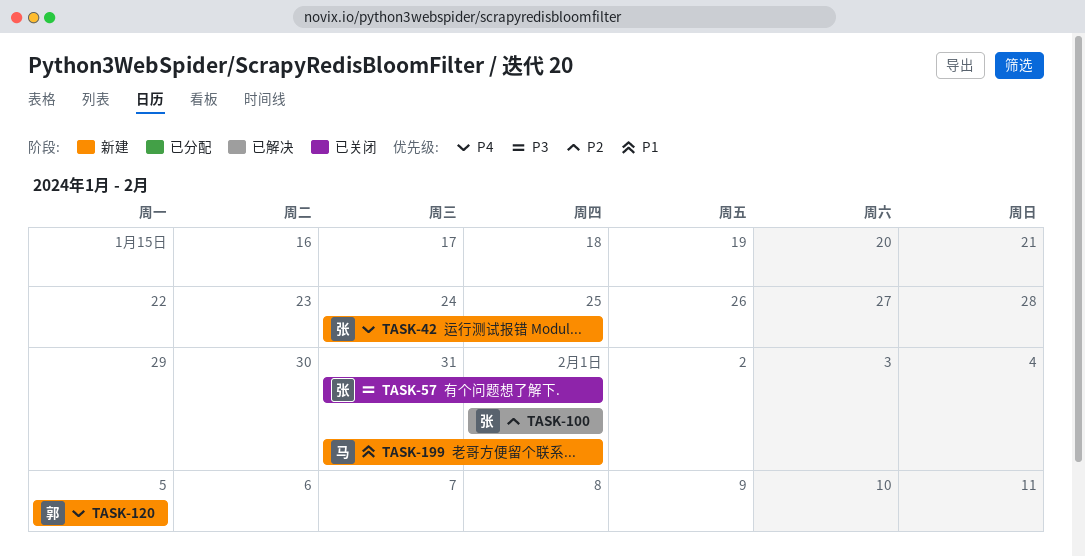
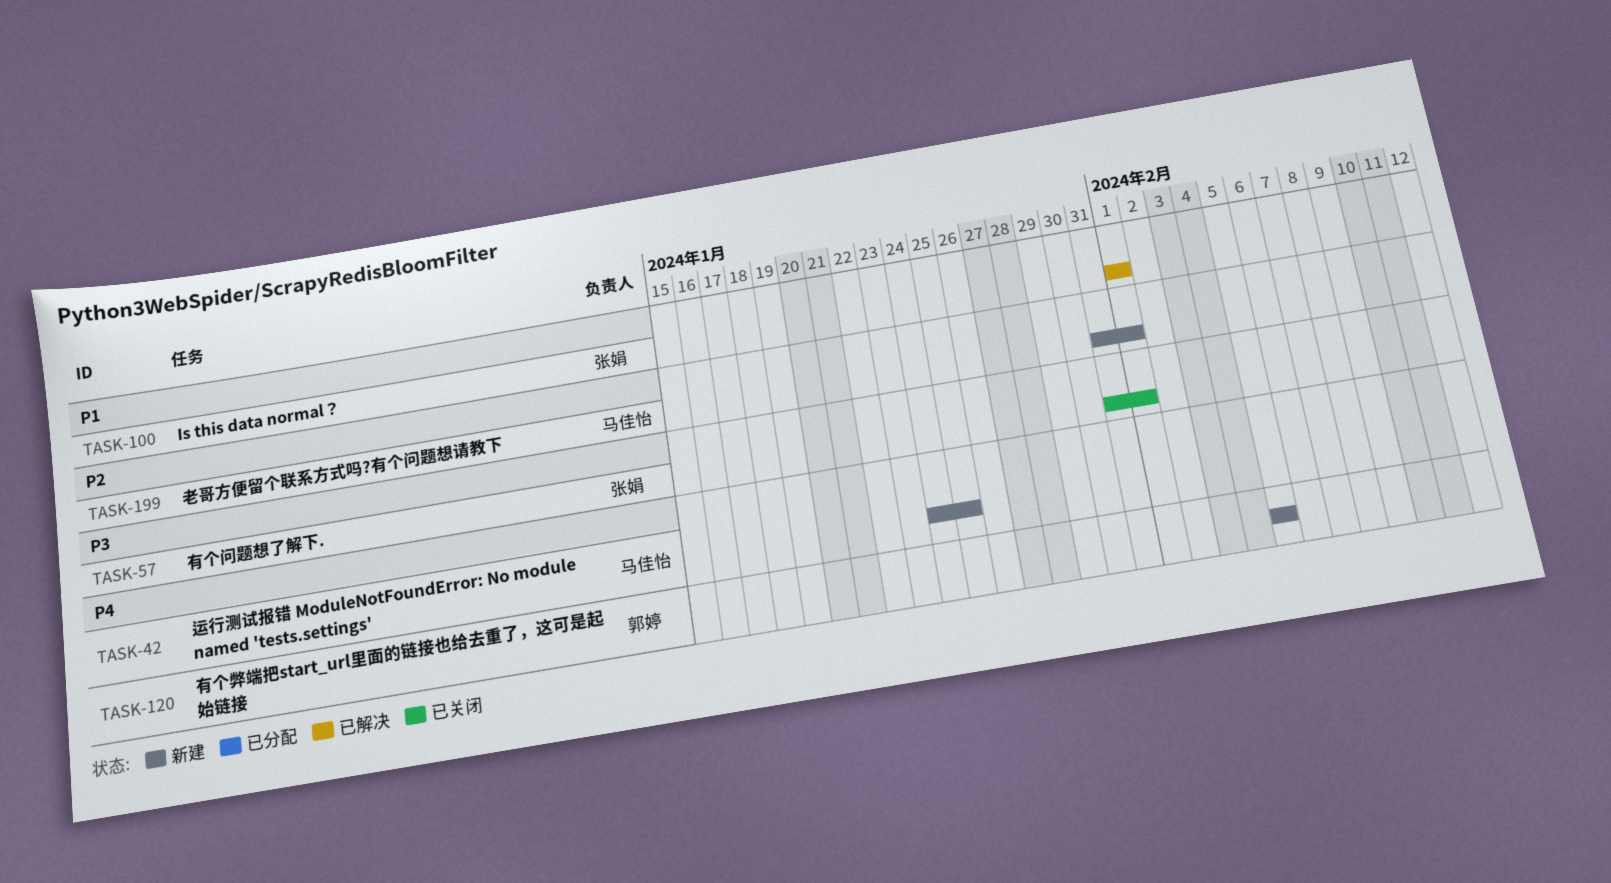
TASK-42, owner: 张娟 -> 马佳怡
TASK-100, priority: P2 -> P1
TASK-199, priority: P1 -> P2

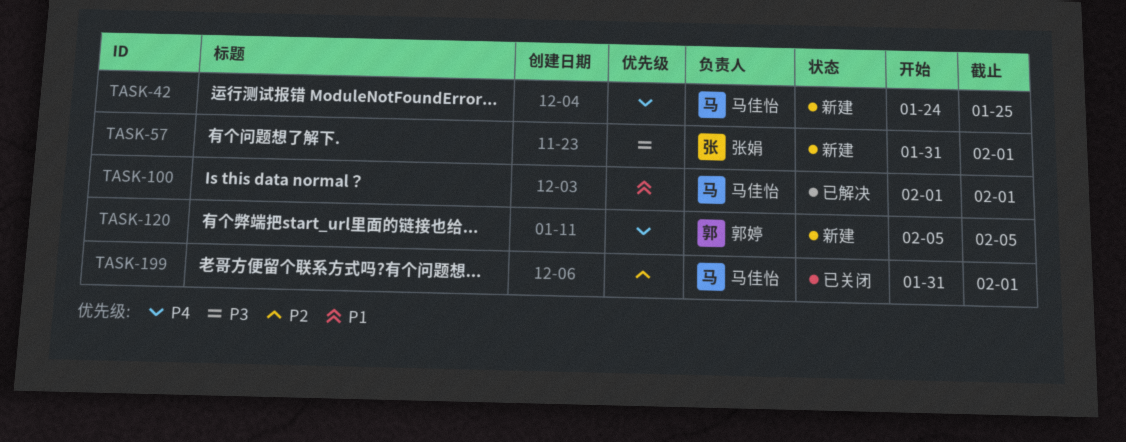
TASK-57, status: 已关闭 -> 新建
TASK-100, owner: 张娟 -> 马佳怡
TASK-199, status: 新建 -> 已关闭

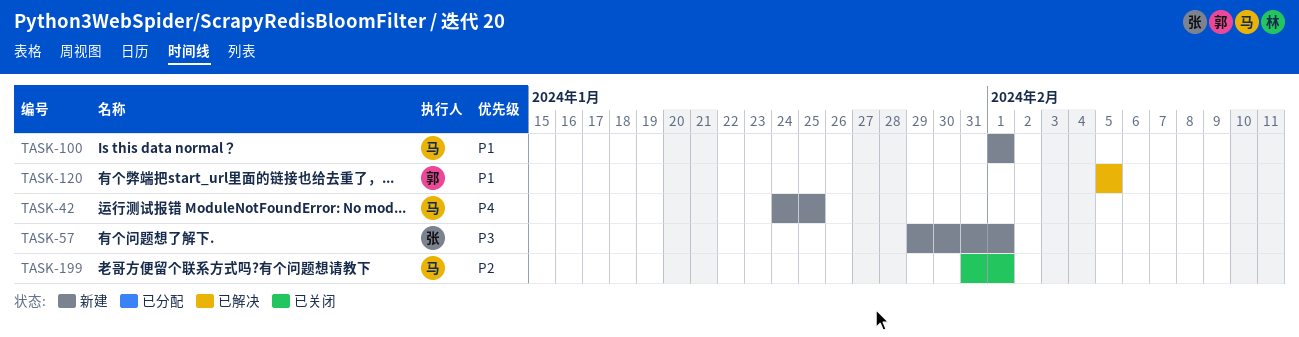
TASK-57, start: Jan 31 -> Jan 29
TASK-100, status: 已解决 -> 新建
TASK-120, status: 新建 -> 已解决
TASK-120, priority: P4 -> P1

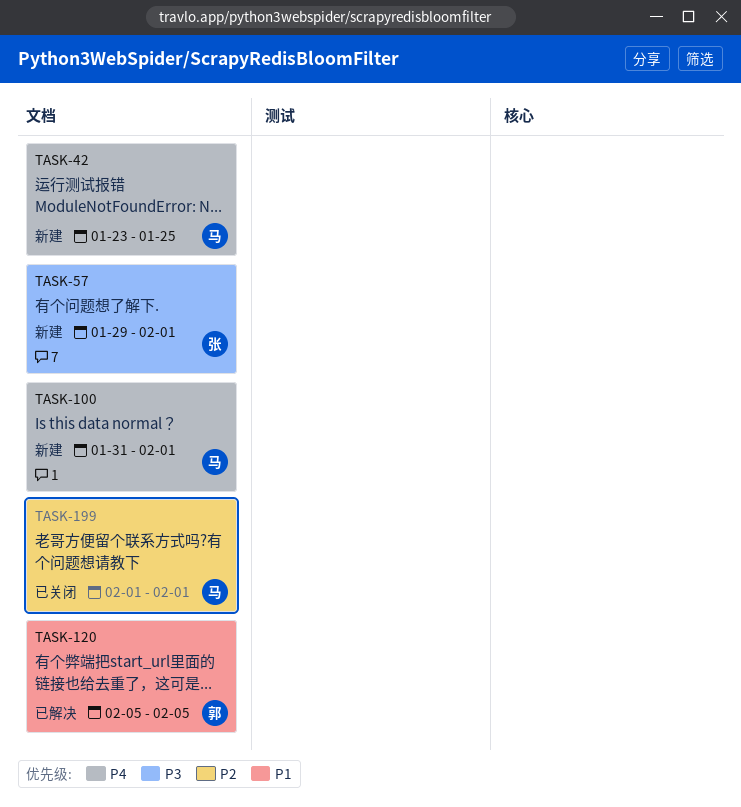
TASK-42, start: Jan 24 -> Jan 23
TASK-100, priority: P1 -> P4
TASK-100, start: Feb 1 -> Jan 31
TASK-199, start: Jan 31 -> Feb 1

